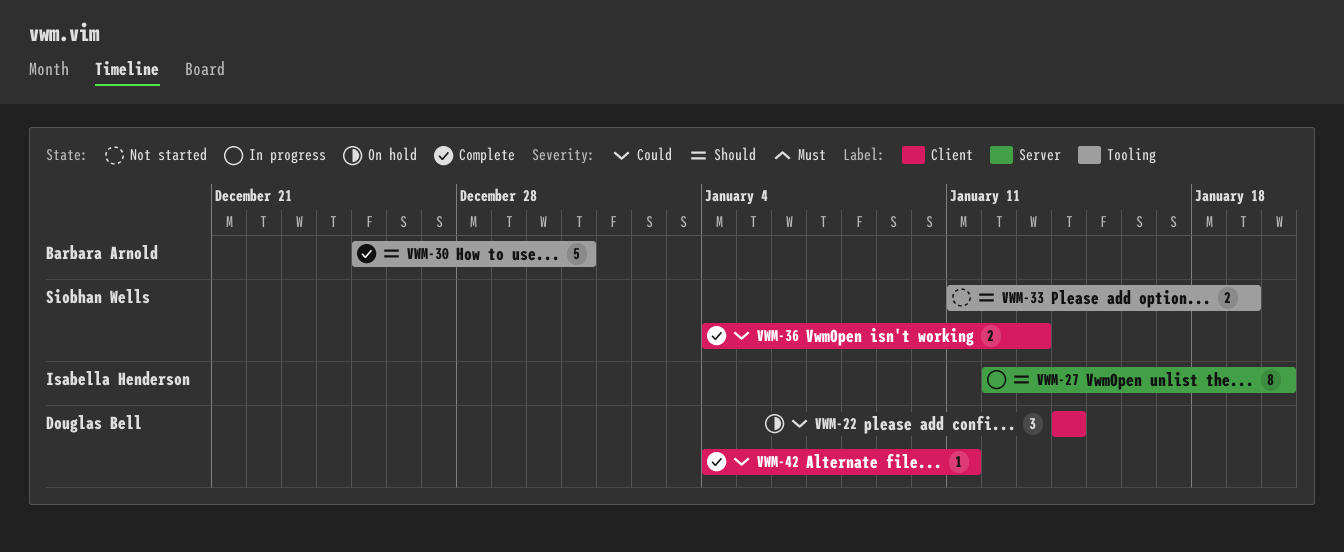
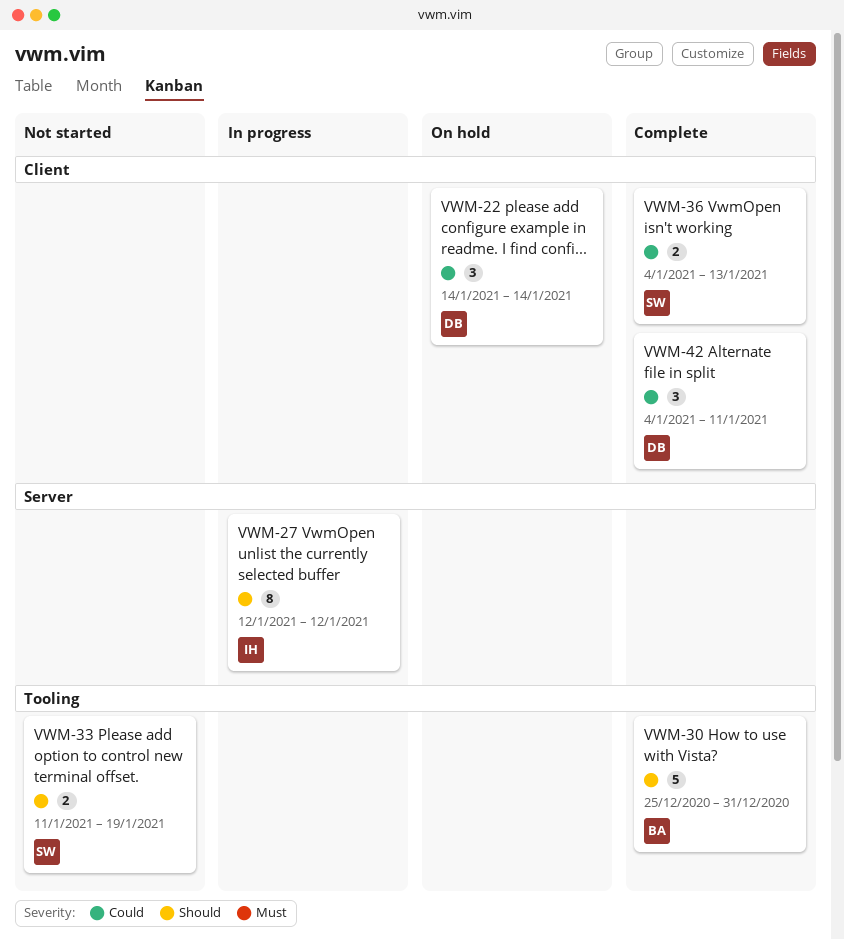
VWM-27, due: Jan 20 -> Jan 12
VWM-42, estimate: 1 -> 3

